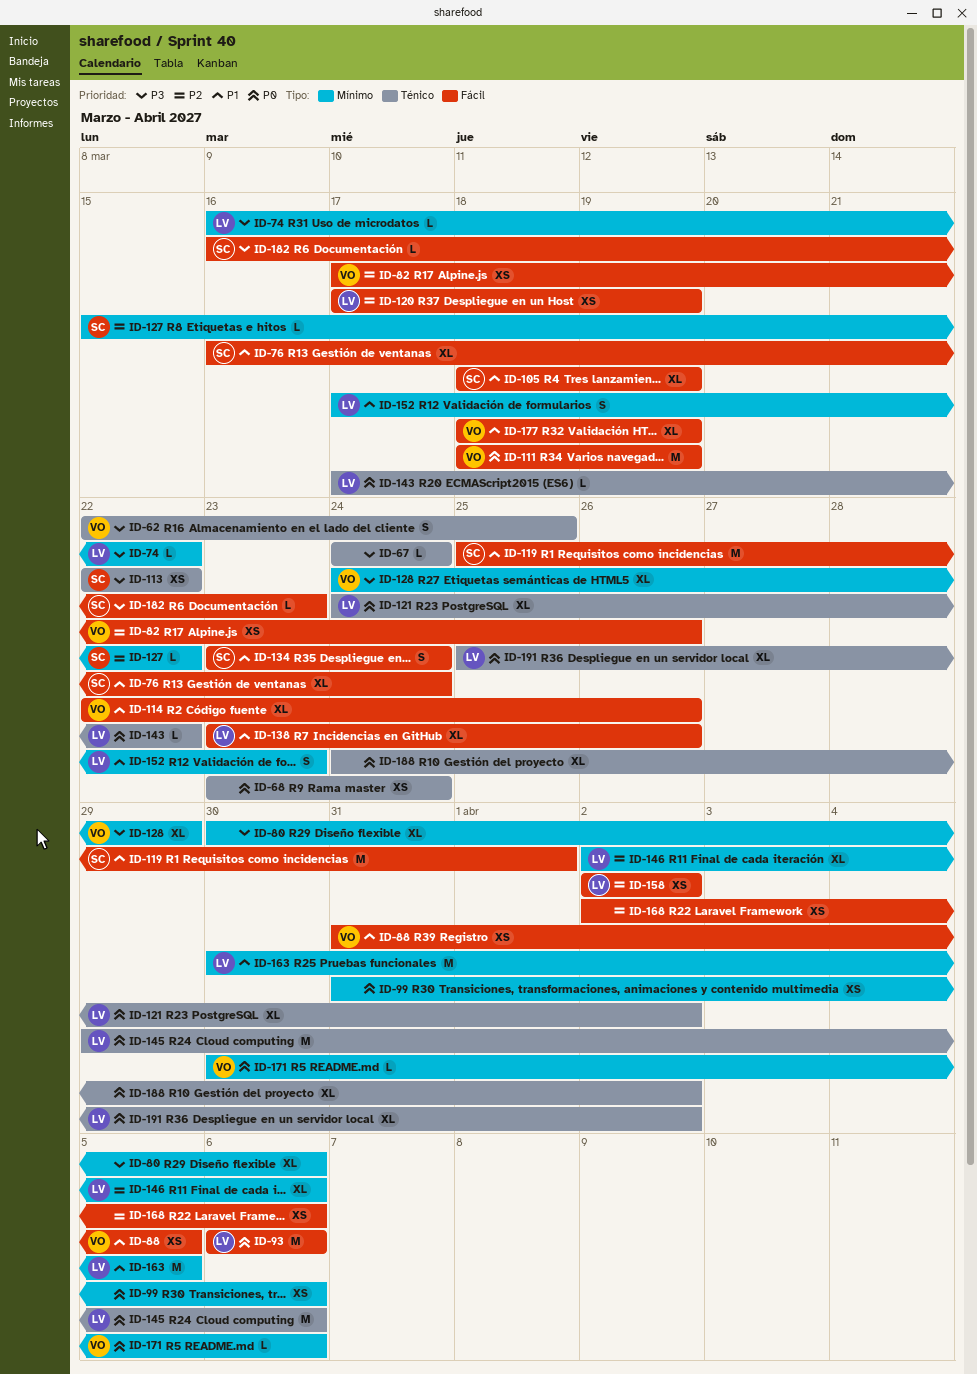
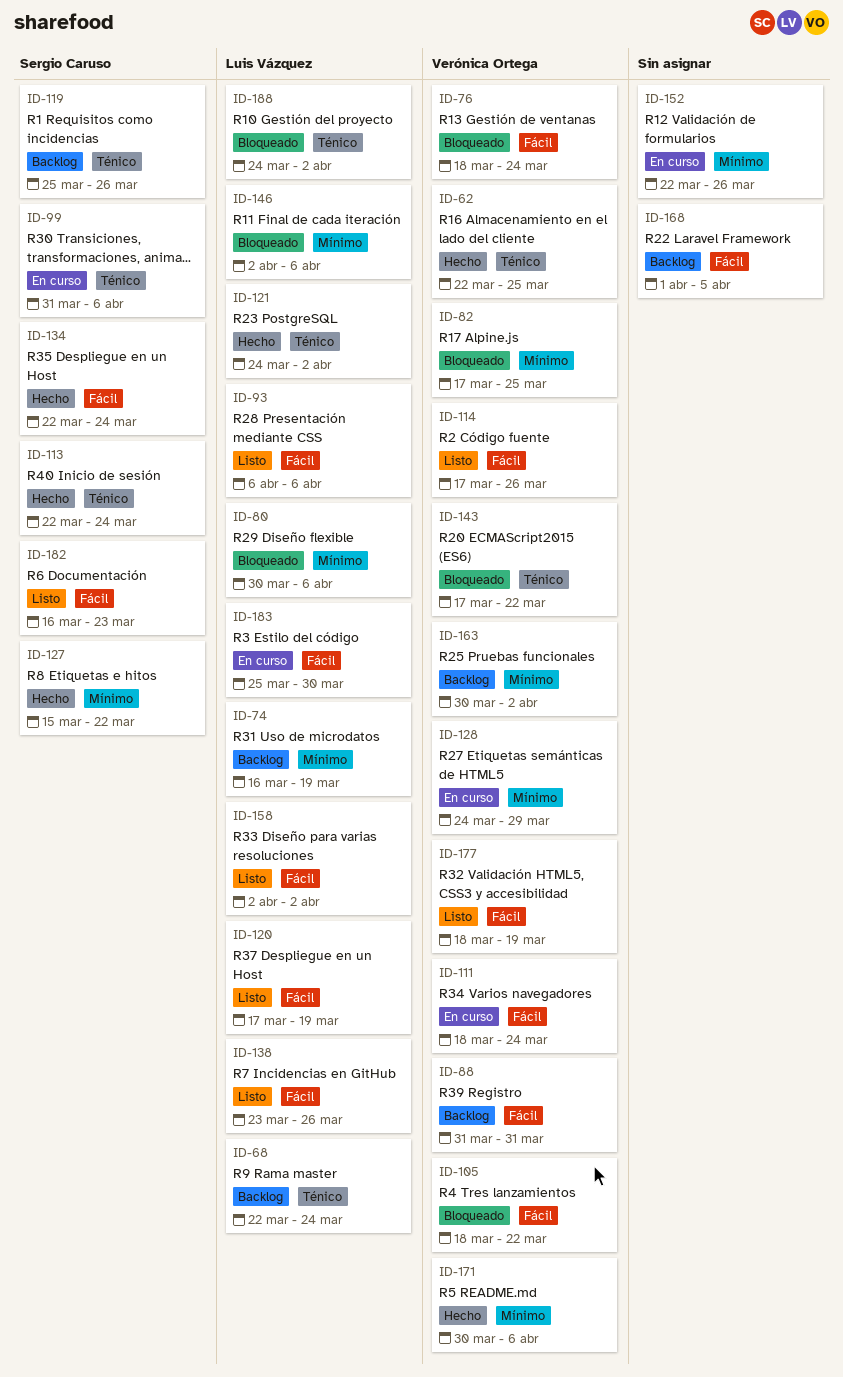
ID-67: present -> none
ID-68, owner: none -> Luis Vázquez
ID-68, start: Mar 23 -> Mar 22
ID-74, due: Mar 22 -> Mar 19
ID-76, owner: Sergio Caruso -> Verónica Ortega
ID-76, start: Mar 16 -> Mar 18
ID-80, owner: none -> Luis Vázquez
ID-82, label: Fácil -> Mínimo
ID-82, due: Mar 26 -> Mar 25
ID-88, due: Apr 5 -> Mar 31
ID-99, owner: none -> Sergio Caruso
ID-99, label: Mínimo -> Ténico
ID-105, owner: Sergio Caruso -> Verónica Ortega
ID-105, due: Mar 19 -> Mar 22
ID-111, due: Mar 19 -> Mar 24
ID-113, due: Mar 22 -> Mar 24
ID-114, start: Mar 22 -> Mar 17
ID-119, label: Fácil -> Ténico
ID-119, due: Apr 1 -> Mar 26
ID-134, start: Mar 23 -> Mar 22
ID-143, owner: Luis Vázquez -> Verónica Ortega
ID-145: present -> none
ID-152, owner: Luis Vázquez -> none
ID-152, start: Mar 17 -> Mar 22
ID-152, due: Mar 23 -> Mar 26
ID-163, owner: Luis Vázquez -> Verónica Ortega
ID-163, due: Apr 5 -> Apr 2
ID-168, start: Apr 2 -> Apr 1
ID-168, due: Apr 6 -> Apr 5
ID-183: none -> present
ID-188, owner: none -> Luis Vázquez
ID-191: present -> none

